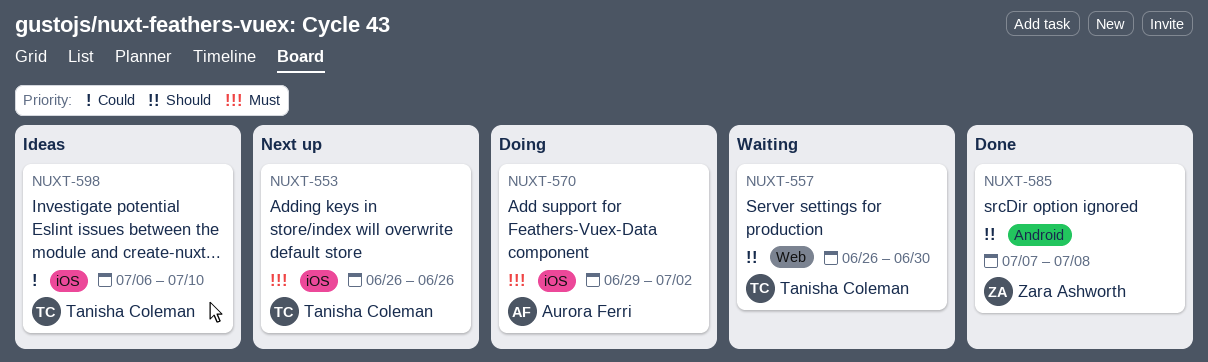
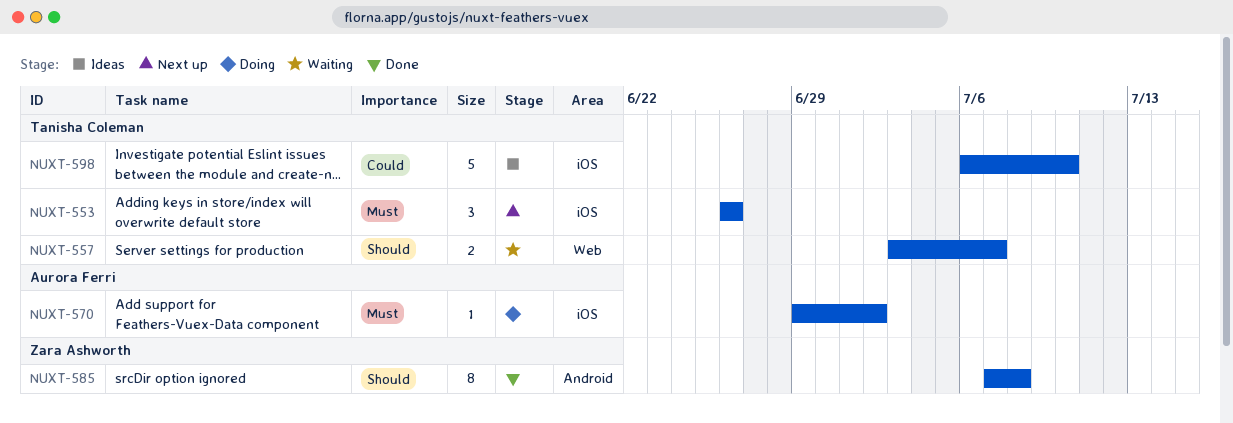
NUXT-557, start: Jun 26 -> Jul 3
NUXT-557, due: Jun 30 -> Jul 7

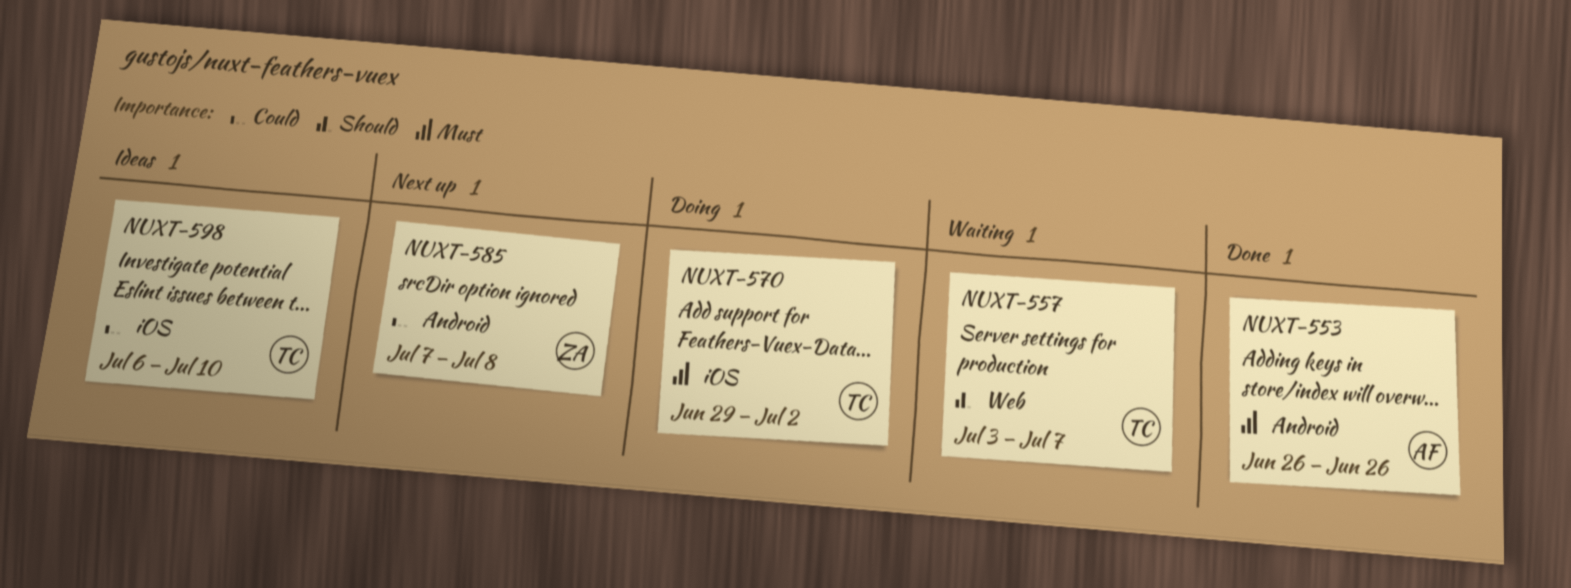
NUXT-553, status: Next up -> Done
NUXT-553, owner: Tanisha Coleman -> Aurora Ferri
NUXT-553, label: iOS -> Android
NUXT-570, owner: Aurora Ferri -> Tanisha Coleman
NUXT-585, status: Done -> Next up
NUXT-585, priority: Should -> Could

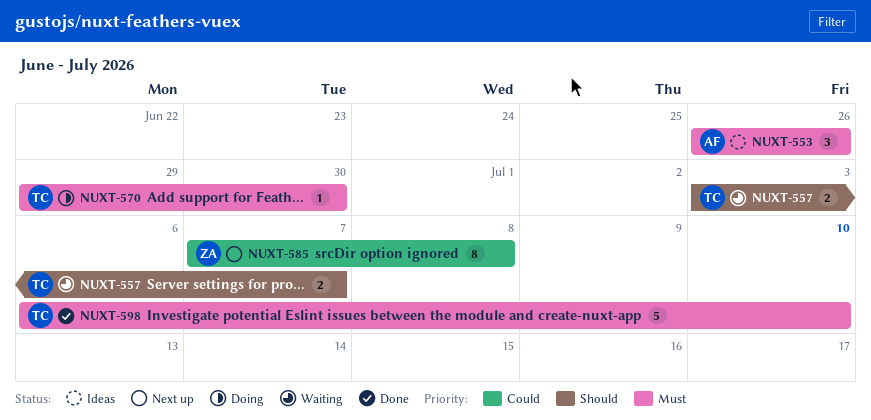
NUXT-553, status: Done -> Ideas
NUXT-570, due: Jul 2 -> Jun 30
NUXT-598, status: Ideas -> Done
NUXT-598, priority: Could -> Must

